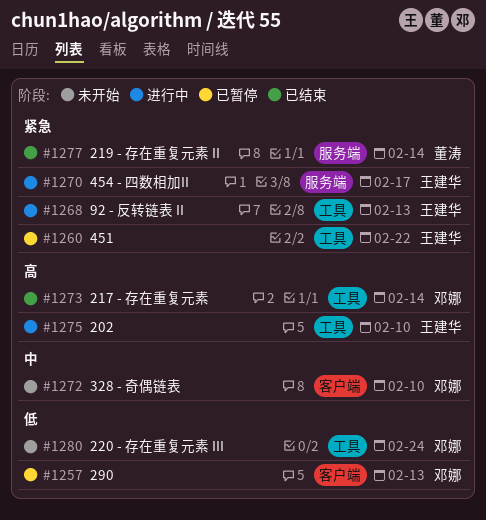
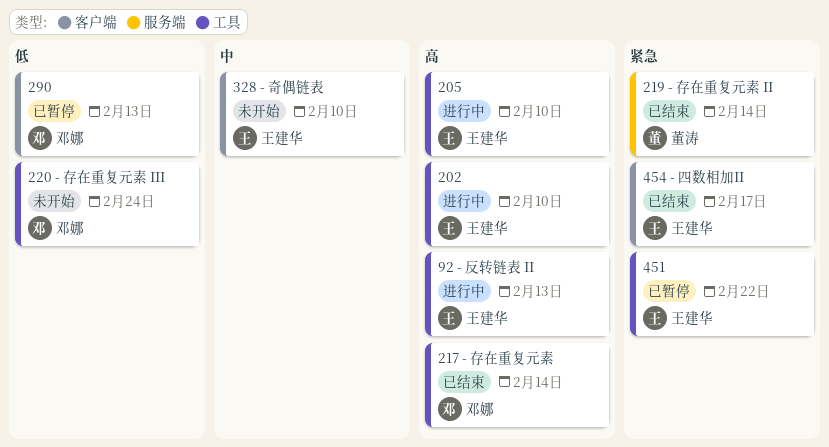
205: none -> present
328 - 奇偶链表, owner: 邓娜 -> 王建华
454 - 四数相加II, status: 进行中 -> 已结束
454 - 四数相加II, label: 服务端 -> 客户端
92 - 反转链表 II, priority: 紧急 -> 高

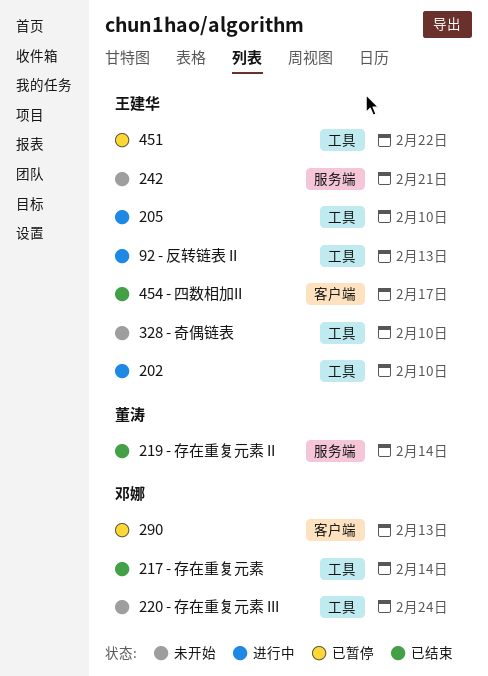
242: none -> present
328 - 奇偶链表, label: 客户端 -> 工具

